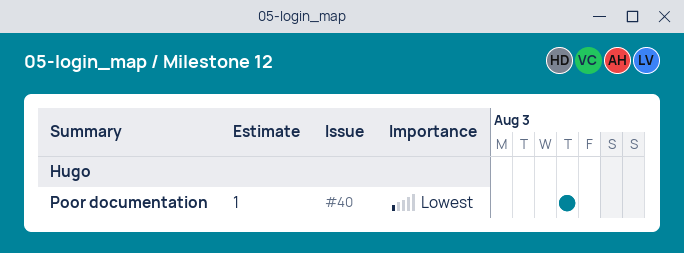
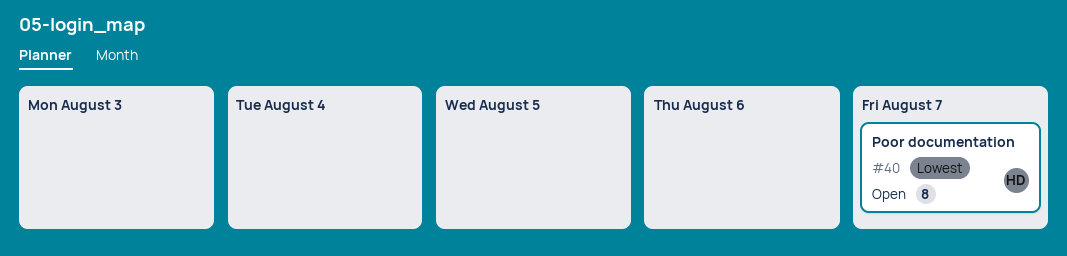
#40, estimate: 1 -> 8
#40, due: Aug 6 -> Aug 7

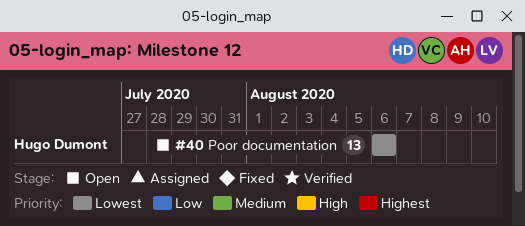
#40, estimate: 8 -> 13
#40, due: Aug 7 -> Aug 6

